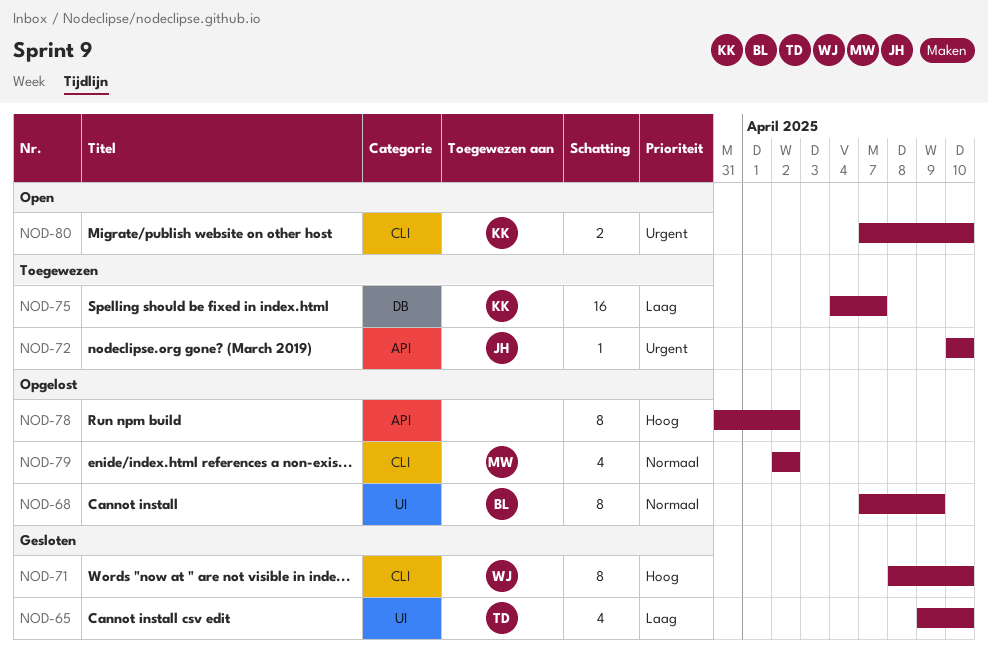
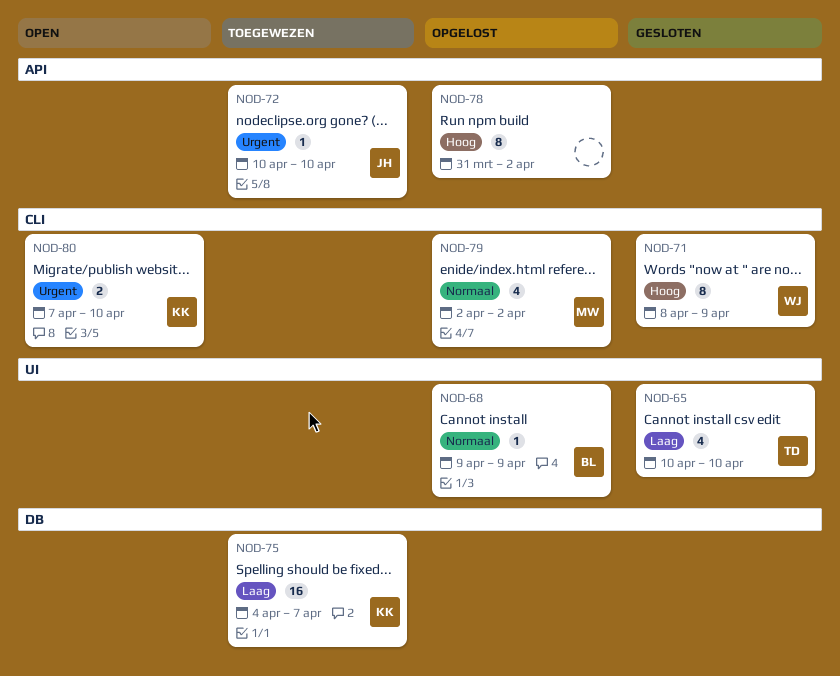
NOD-65, start: Apr 9 -> Apr 10
NOD-68, estimate: 8 -> 1
NOD-68, start: Apr 7 -> Apr 9
NOD-71, due: Apr 10 -> Apr 9

